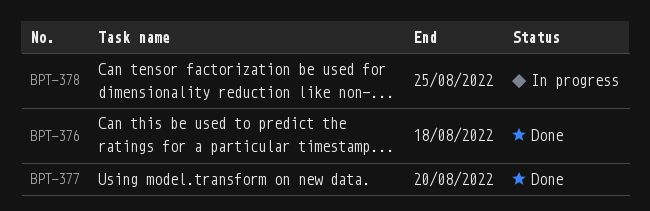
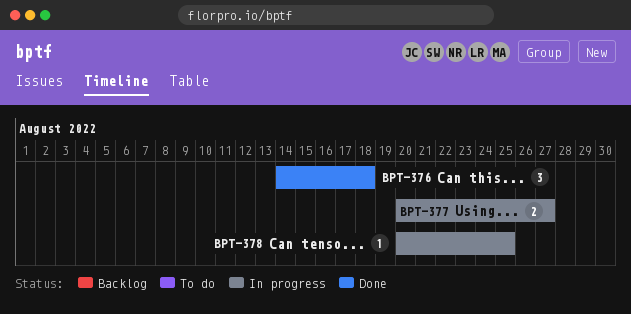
BPT-377, status: Done -> In progress
BPT-377, due: Aug 20 -> Aug 27

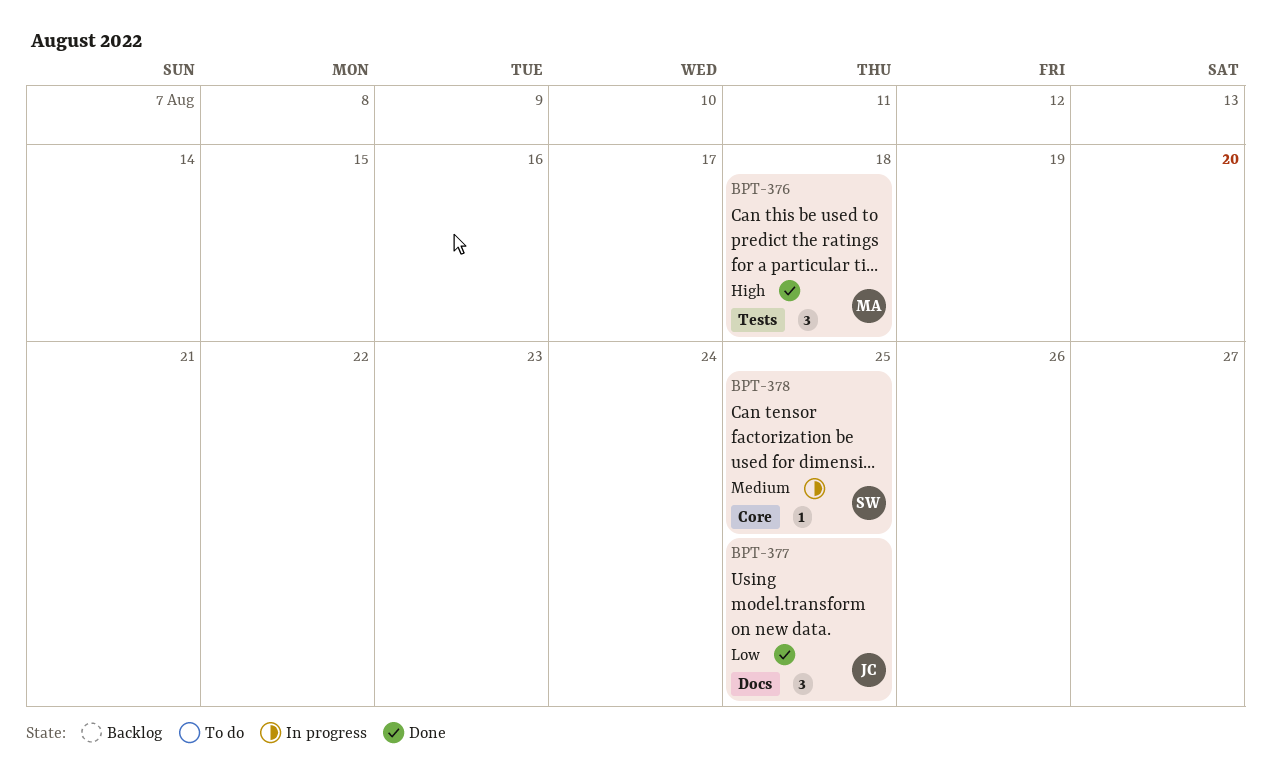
BPT-377, status: In progress -> Done
BPT-377, estimate: 2 -> 3
BPT-377, due: Aug 27 -> Aug 25

